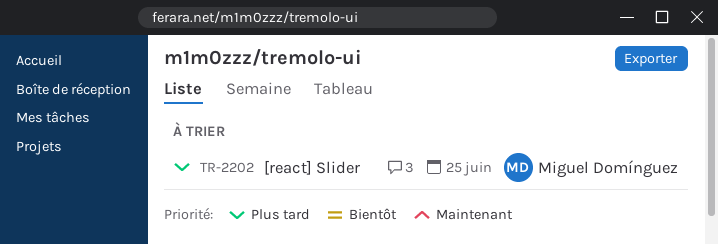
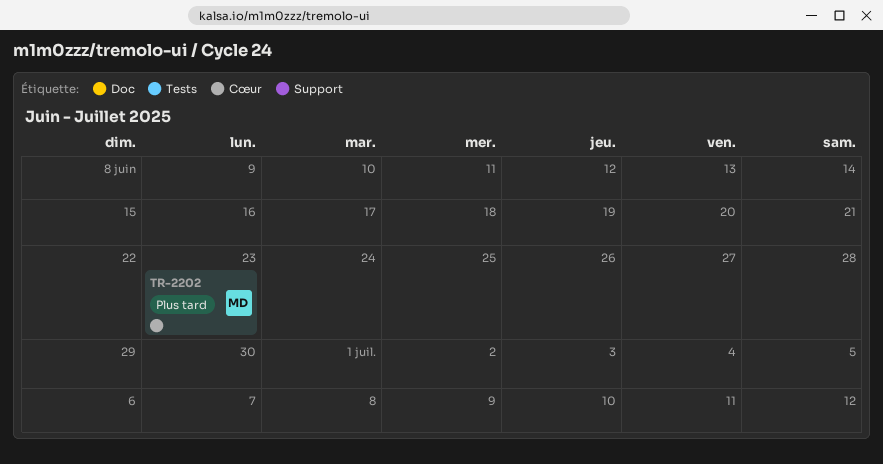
TR-2202, due: Jun 25 -> Jun 23

